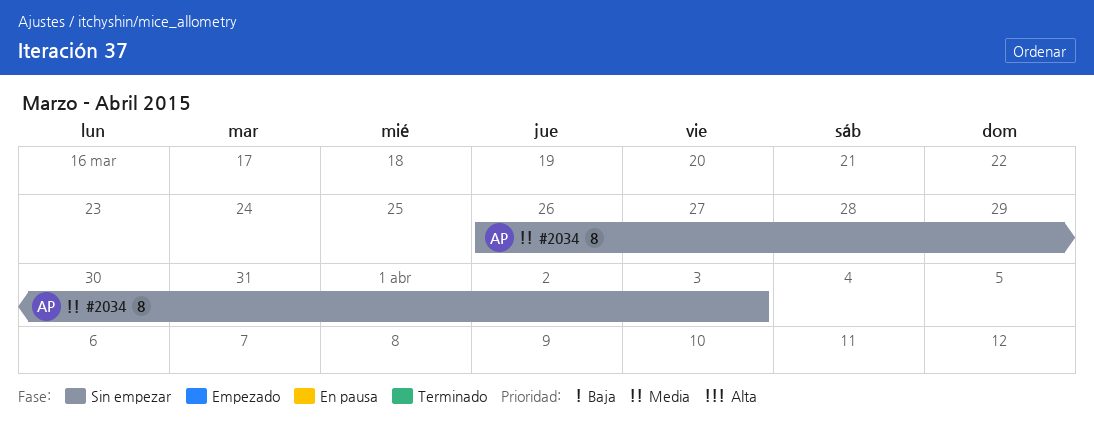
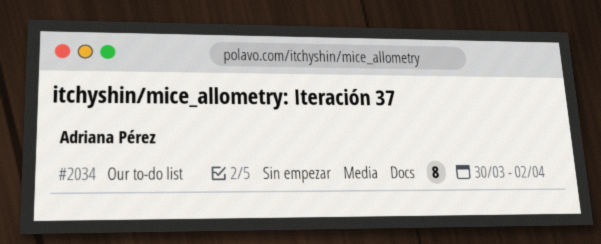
#2034, start: Mar 26 -> Mar 30
#2034, due: Apr 3 -> Apr 2

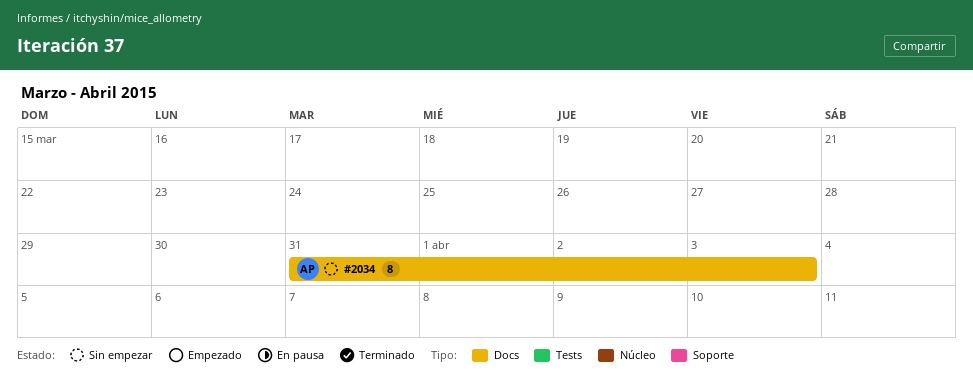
#2034, start: Mar 30 -> Mar 31
#2034, due: Apr 2 -> Apr 3

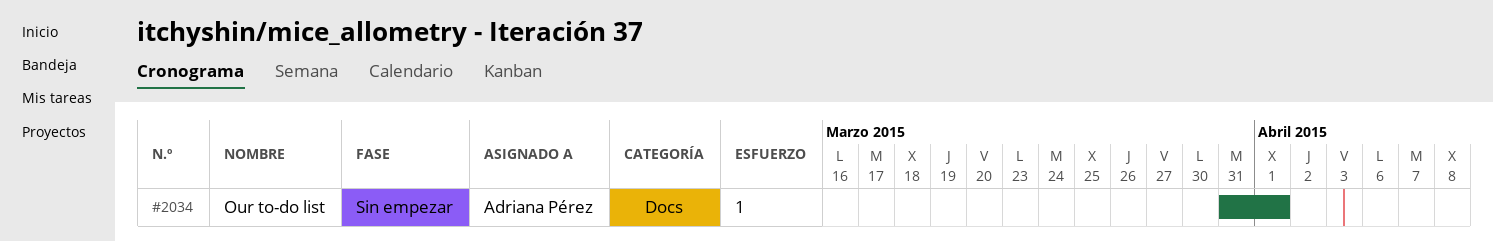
#2034, estimate: 8 -> 1
#2034, due: Apr 3 -> Apr 1

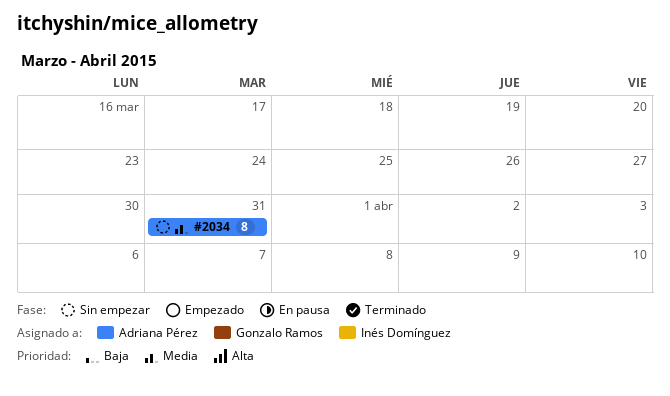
#2034, estimate: 1 -> 8
#2034, due: Apr 1 -> Mar 31

